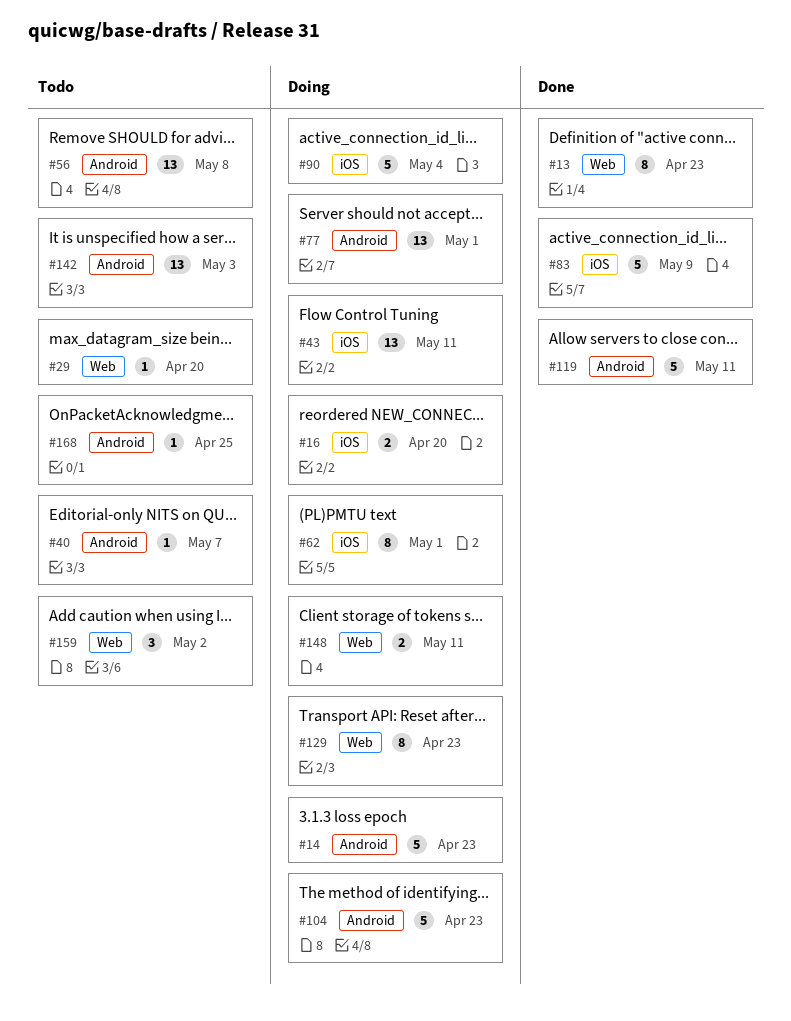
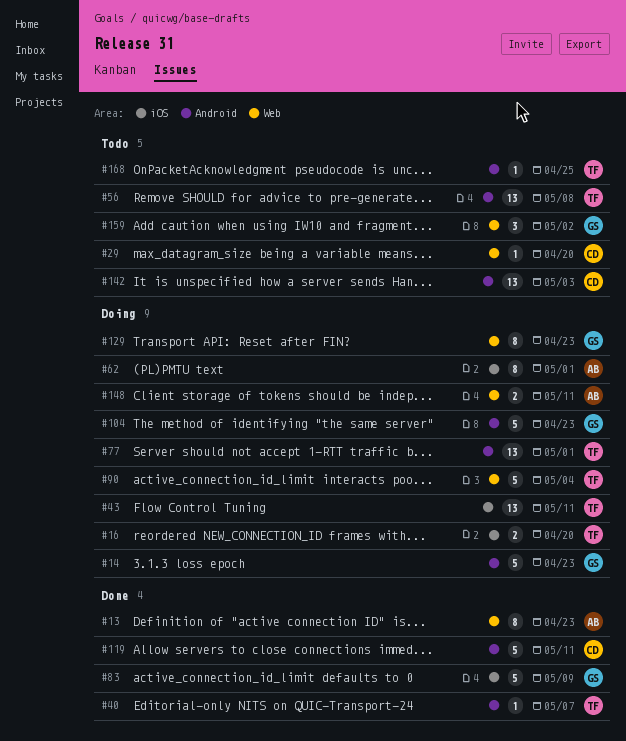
#40, status: Todo -> Done
#90, label: iOS -> Web

